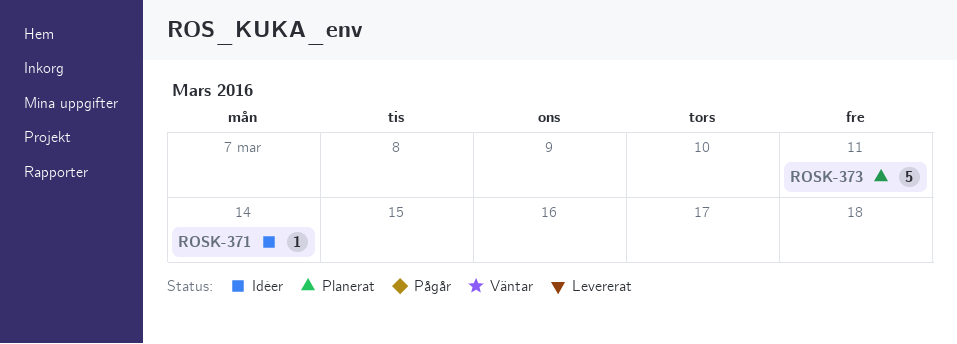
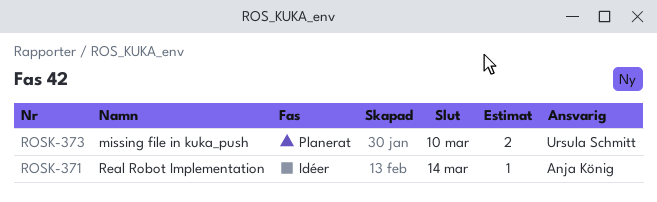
ROSK-373, estimate: 5 -> 2
ROSK-373, due: Mar 11 -> Mar 10

